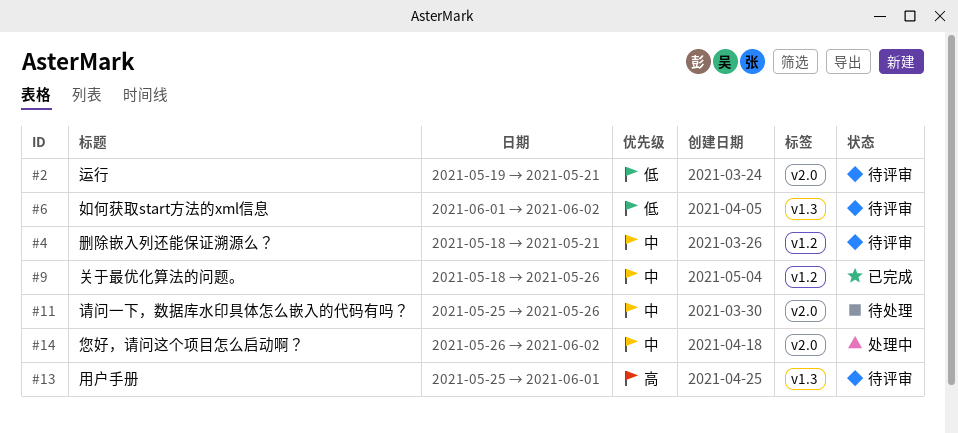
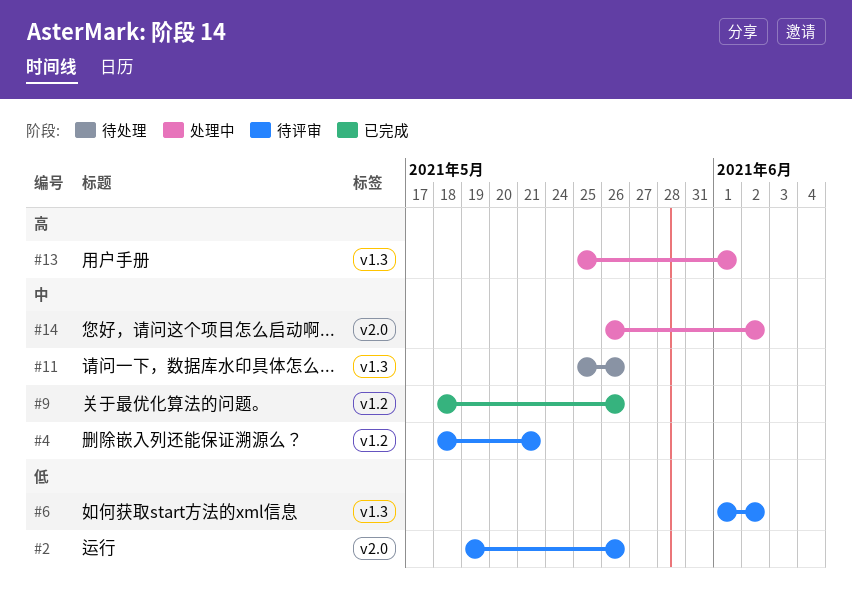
#2, due: May 21 -> May 26
#11, label: v2.0 -> v1.3
#13, status: 待评审 -> 处理中

